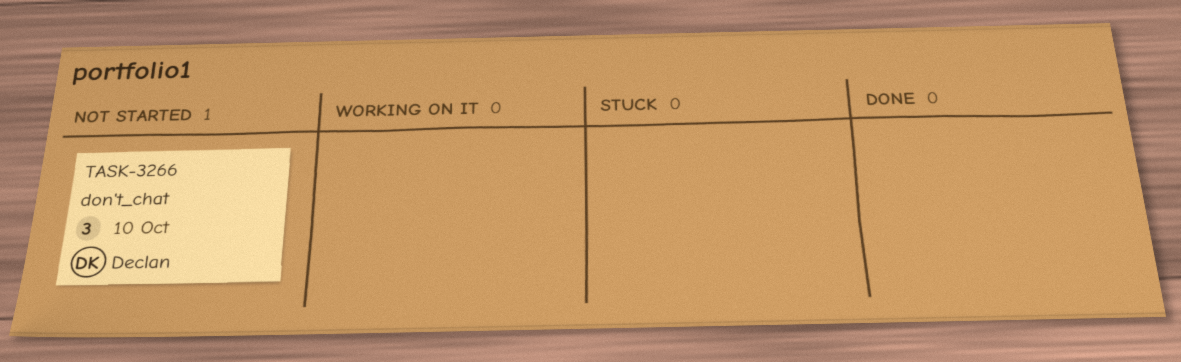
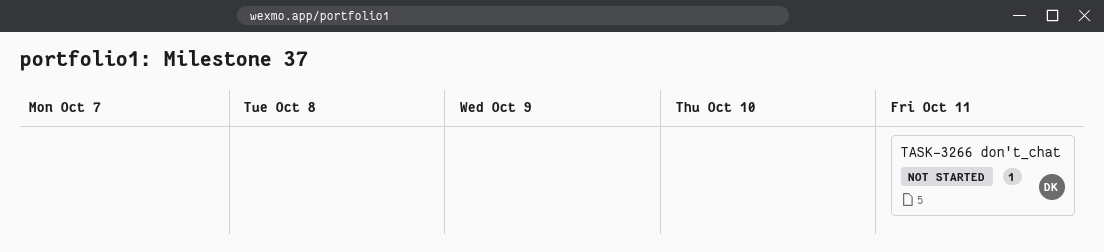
TASK-3266, estimate: 3 -> 1
TASK-3266, due: Oct 10 -> Oct 11

